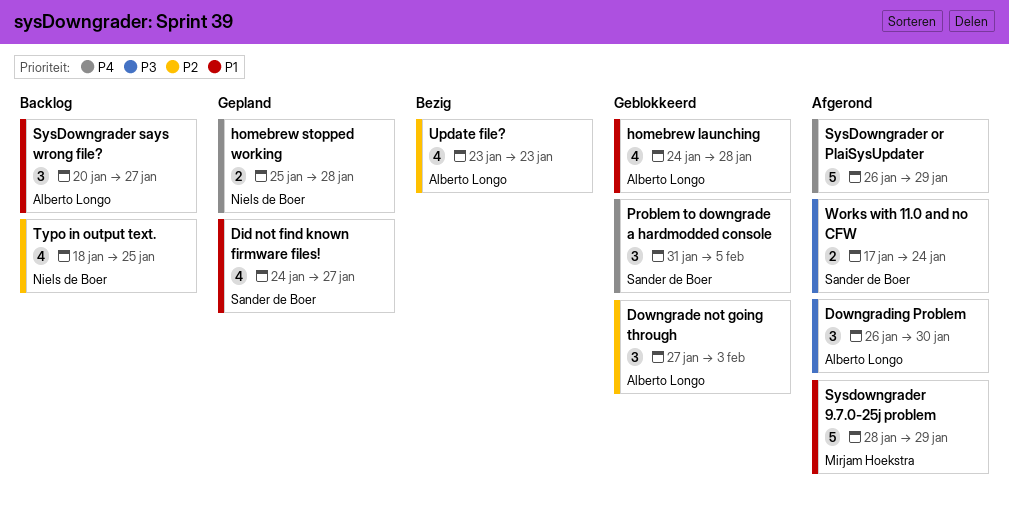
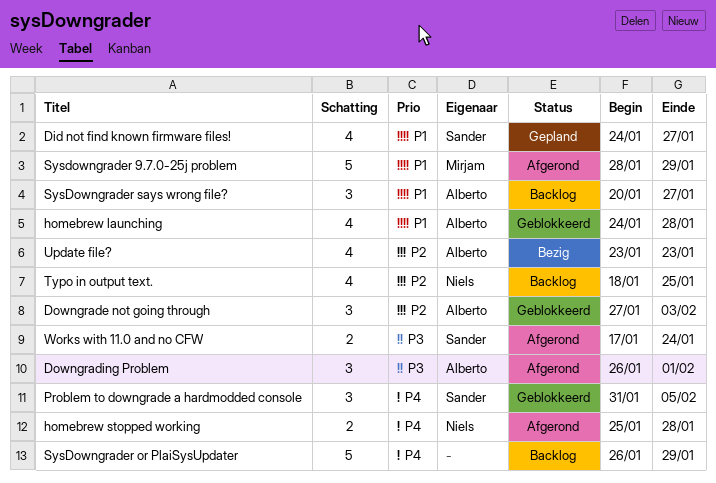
Downgrading Problem, due: Jan 30 -> Feb 1
homebrew stopped working, status: Gepland -> Afgerond
SysDowngrader or PlaiSysUpdater, status: Afgerond -> Backlog

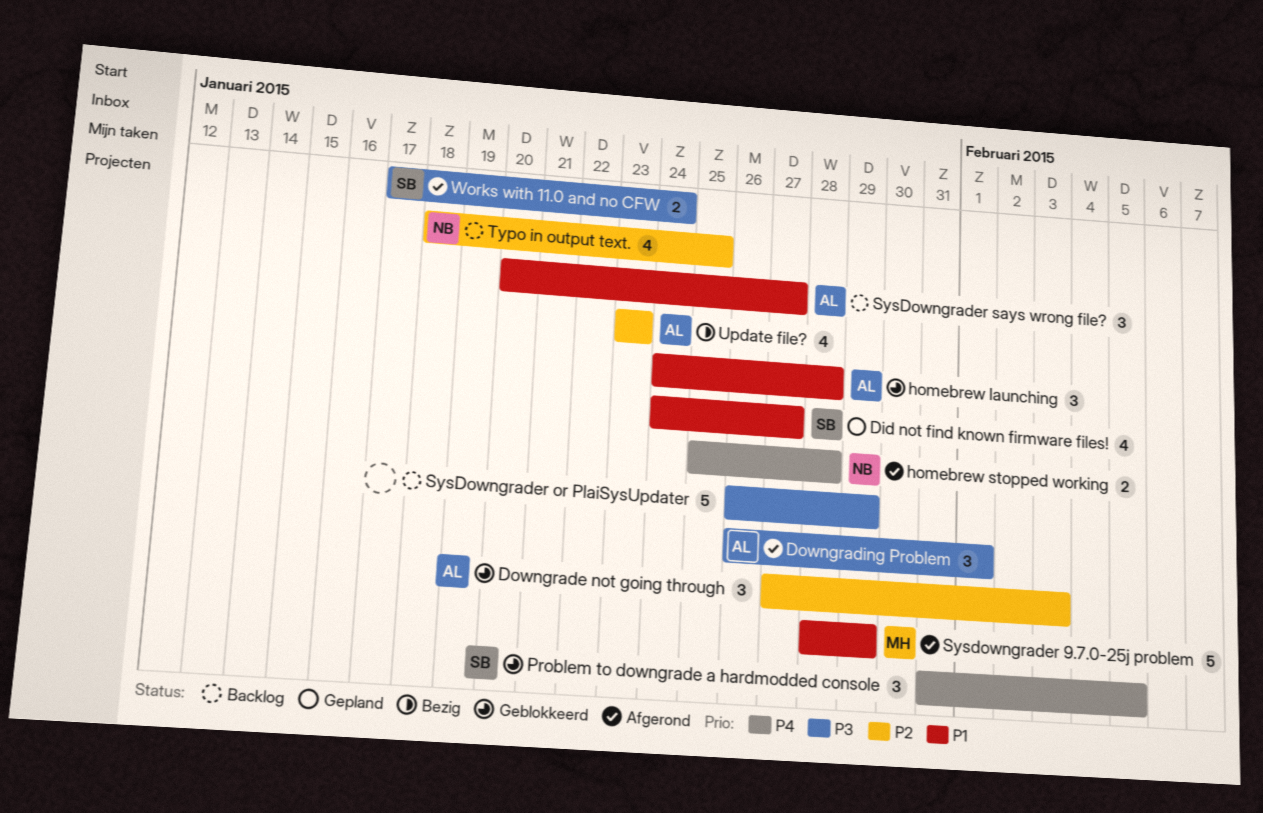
homebrew launching, estimate: 4 -> 3
SysDowngrader or PlaiSysUpdater, priority: P4 -> P3

